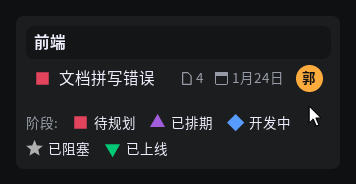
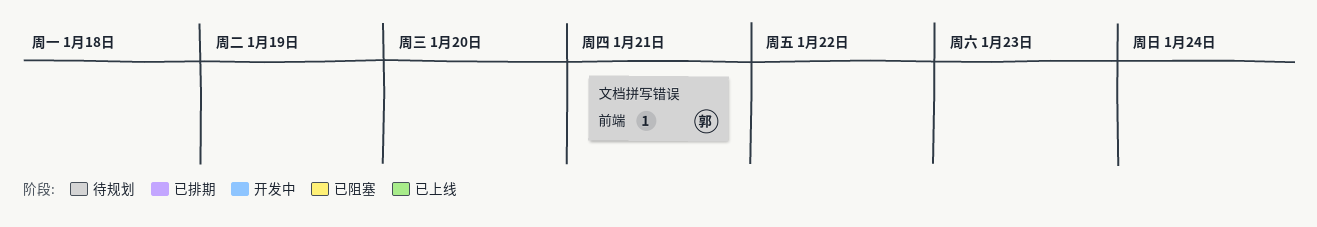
文档拼写错误, due: Jan 24 -> Jan 21

